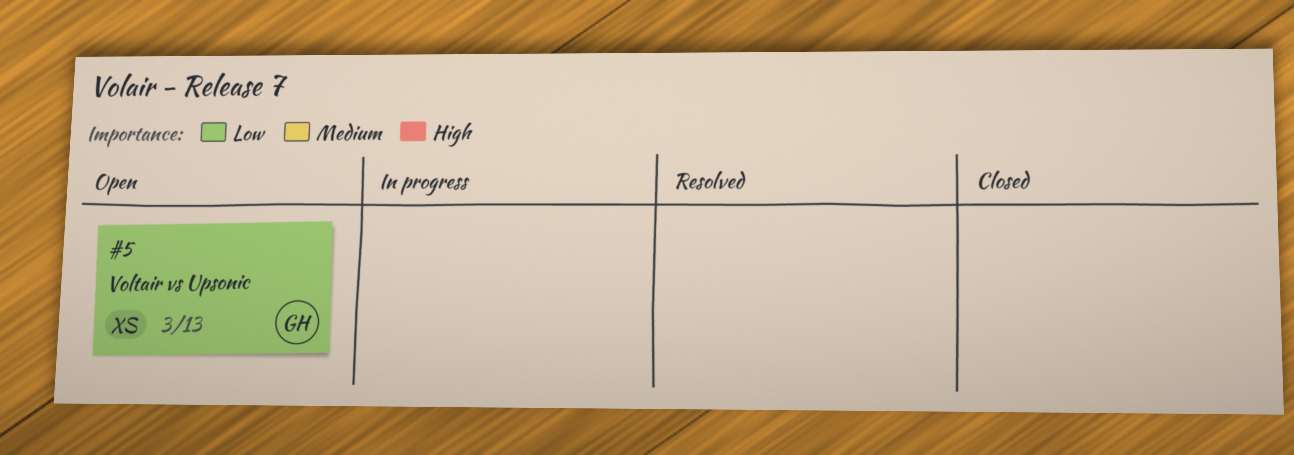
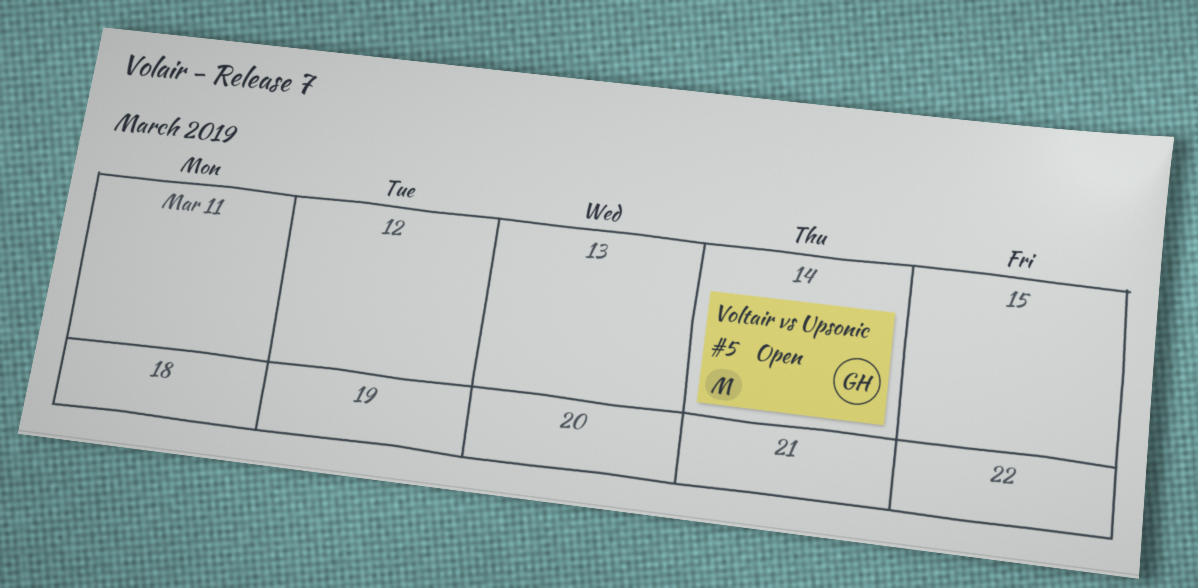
#5, estimate: XS -> M
#5, due: Mar 13 -> Mar 14

